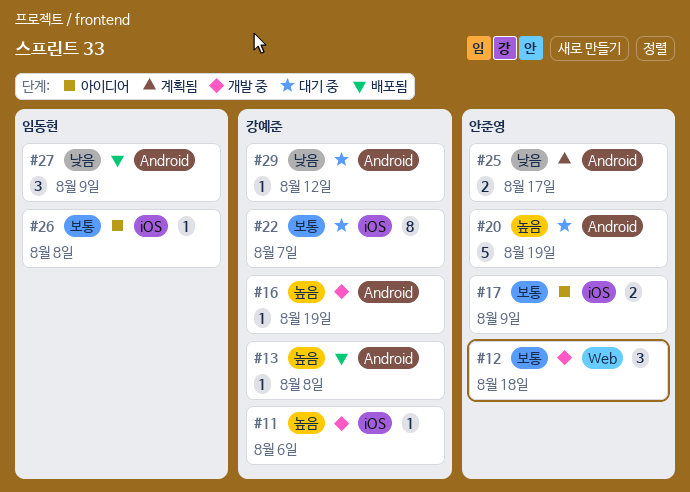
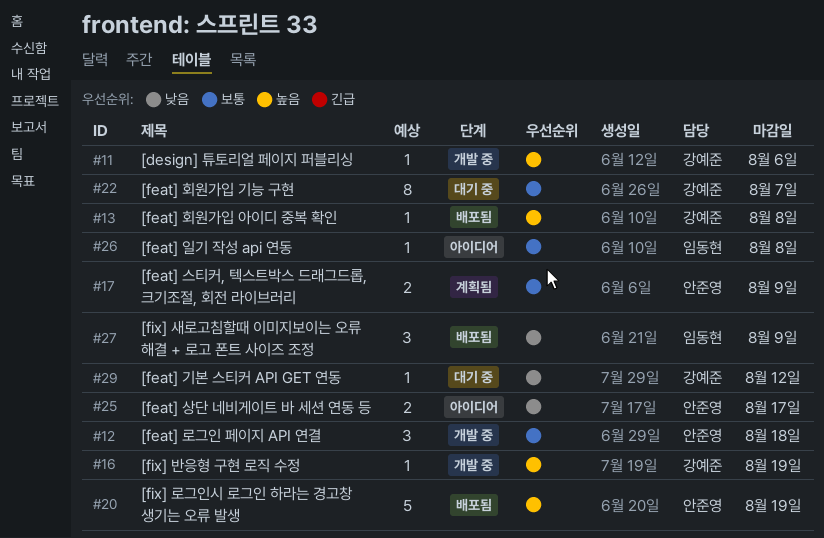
#17, status: 아이디어 -> 계획됨
#20, status: 대기 중 -> 배포됨
#25, status: 계획됨 -> 아이디어

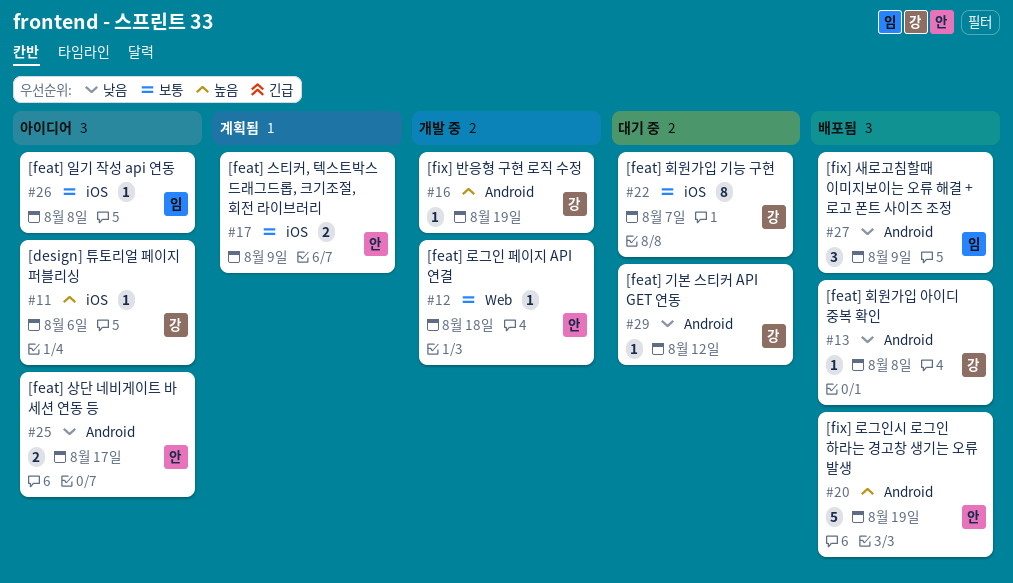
#11, status: 개발 중 -> 아이디어
#12, estimate: 3 -> 1
#13, priority: 높음 -> 낮음

